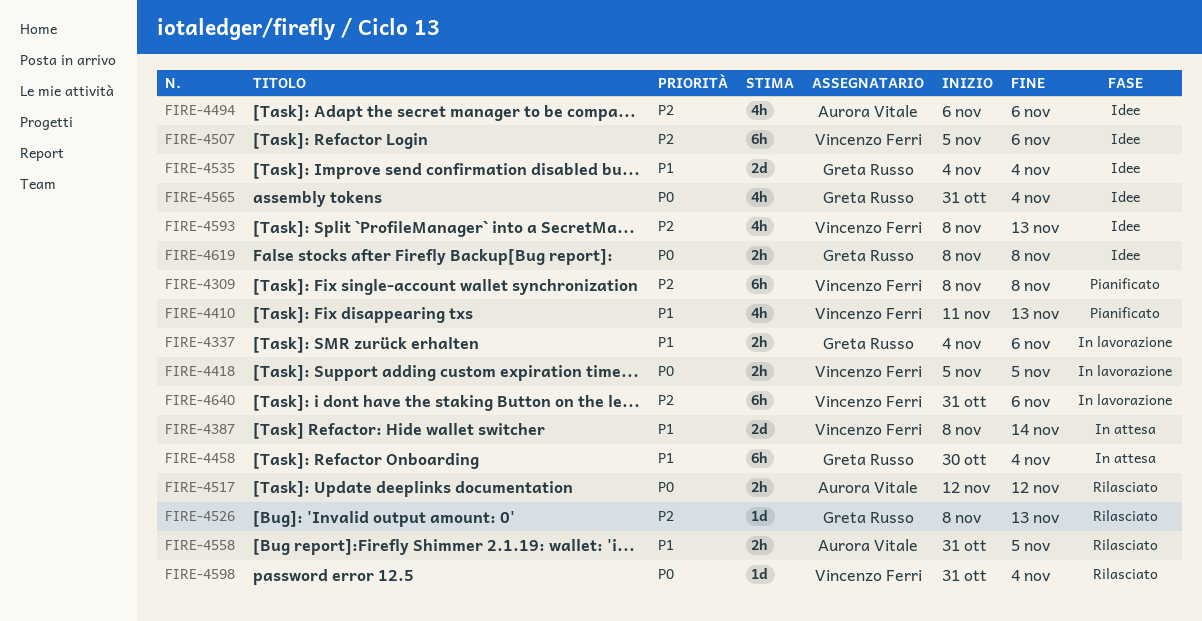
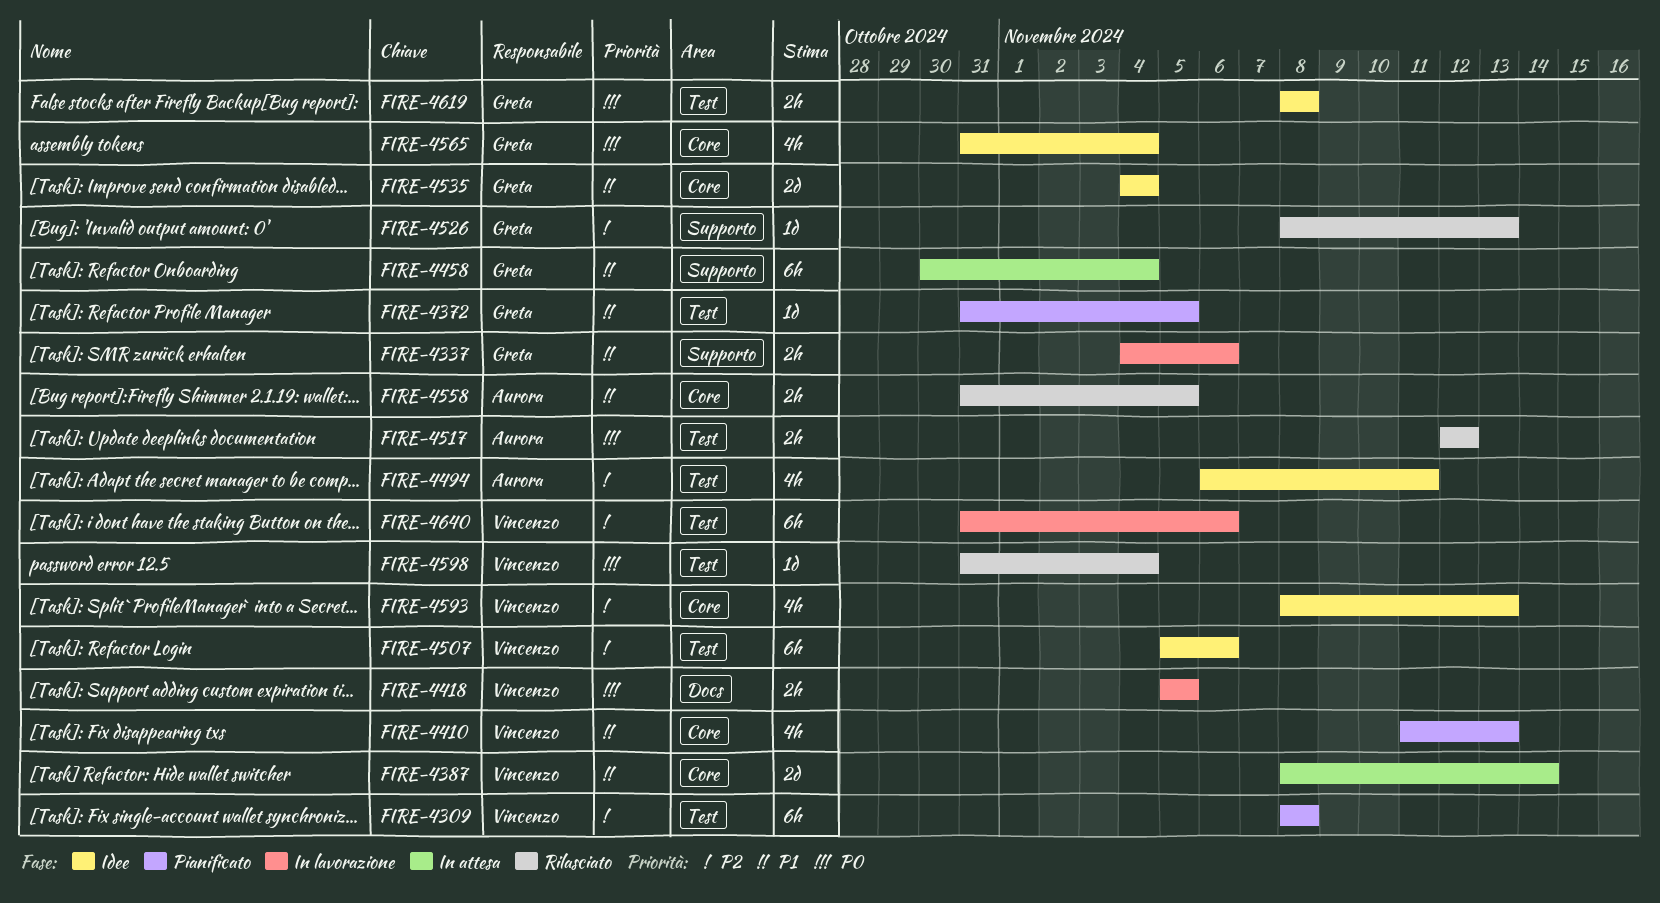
FIRE-4372: none -> present
FIRE-4494, due: Nov 6 -> Nov 11

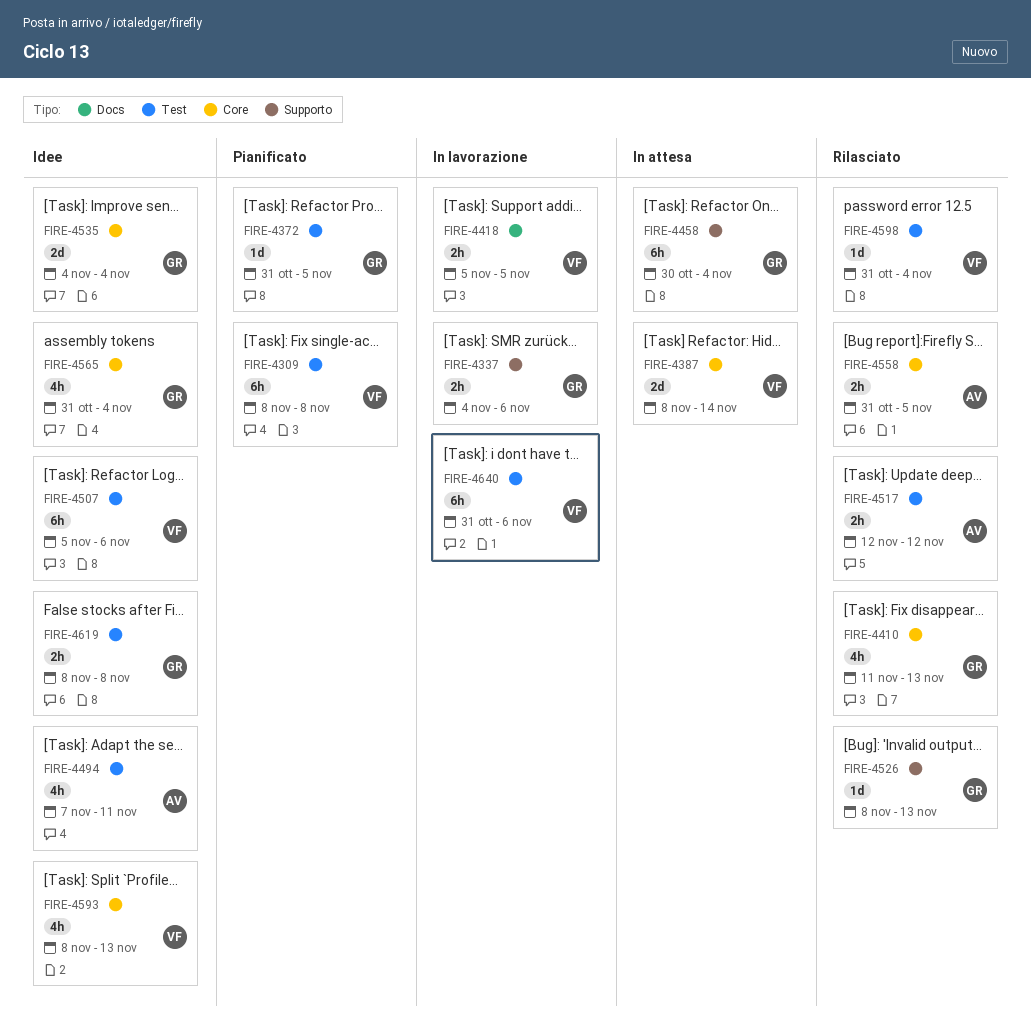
FIRE-4410, status: Pianificato -> Rilasciato
FIRE-4410, owner: Vincenzo -> Greta
FIRE-4494, start: Nov 6 -> Nov 7

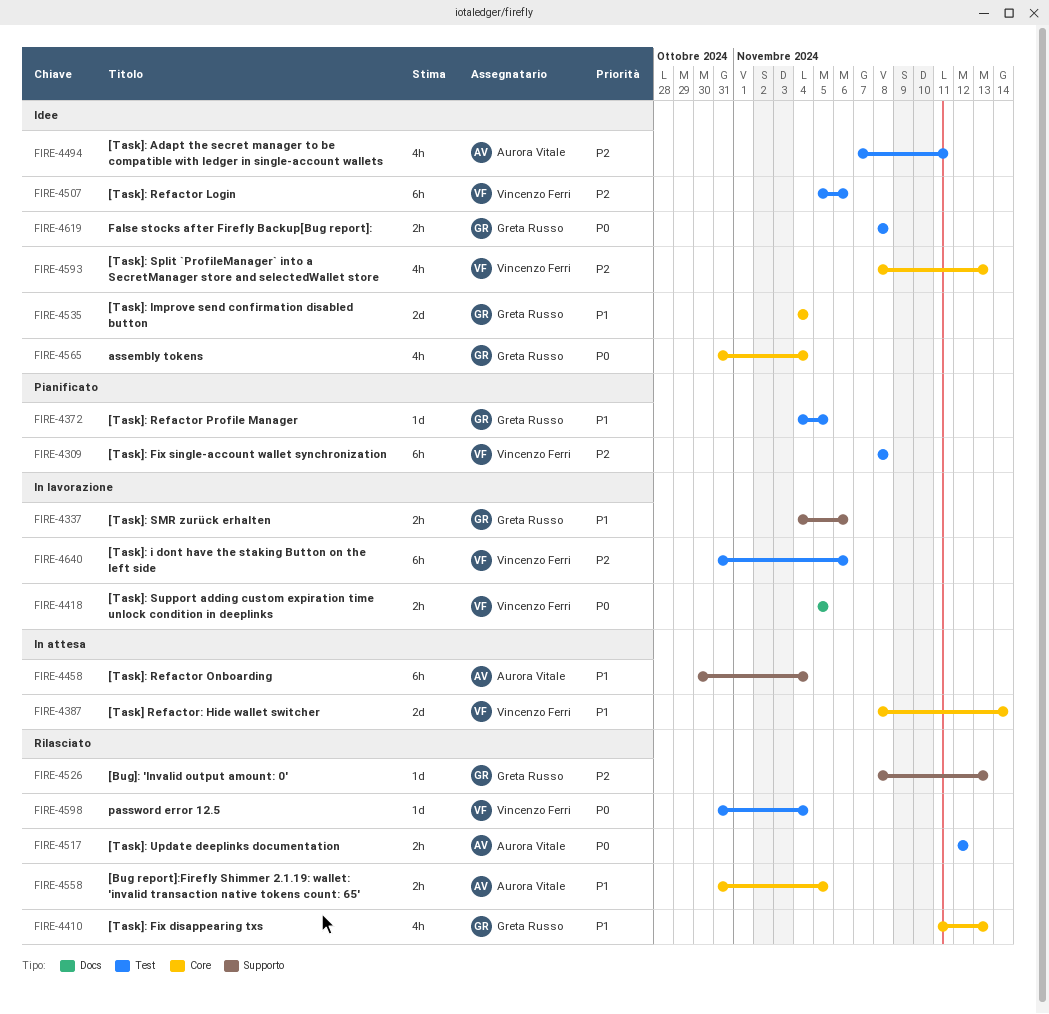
FIRE-4372, start: Oct 31 -> Nov 4
FIRE-4458, owner: Greta Russo -> Aurora Vitale

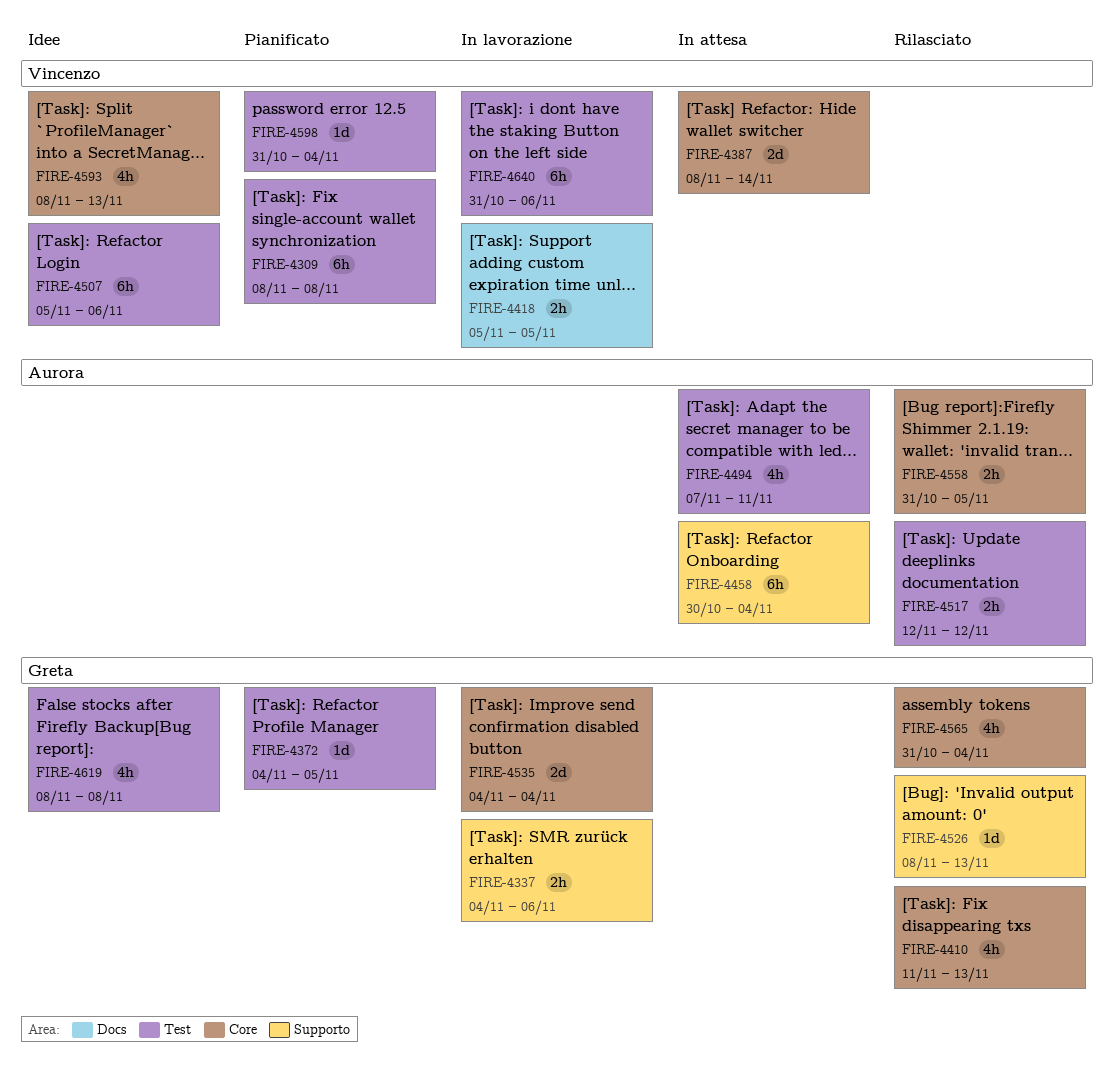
FIRE-4494, status: Idee -> In attesa
FIRE-4535, status: Idee -> In lavorazione
FIRE-4565, status: Idee -> Rilasciato
FIRE-4598, status: Rilasciato -> Pianificato
FIRE-4619, estimate: 2h -> 4h

